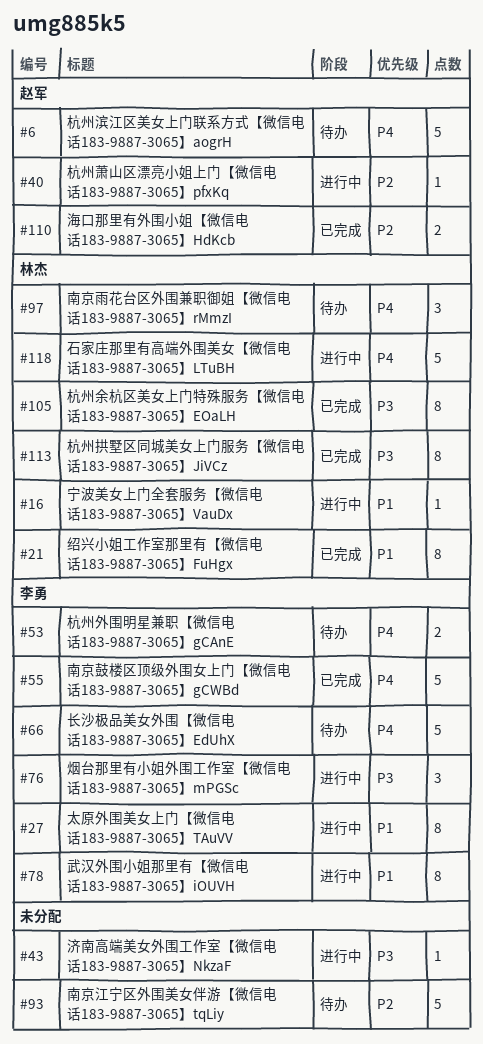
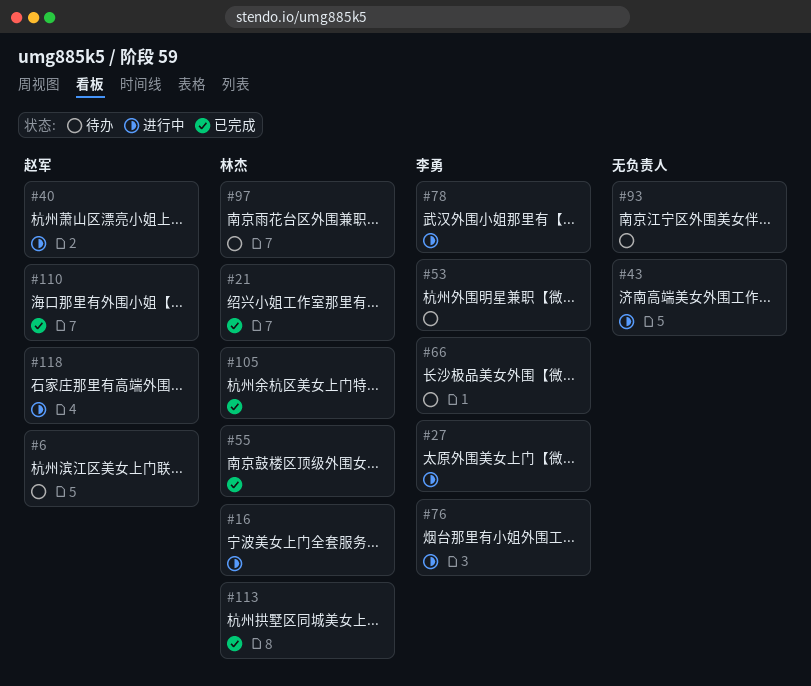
#55, owner: 李勇 -> 林杰
#118, owner: 林杰 -> 赵军

